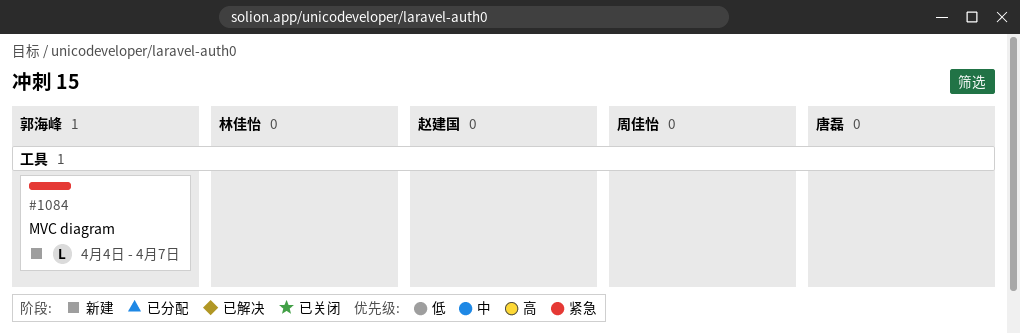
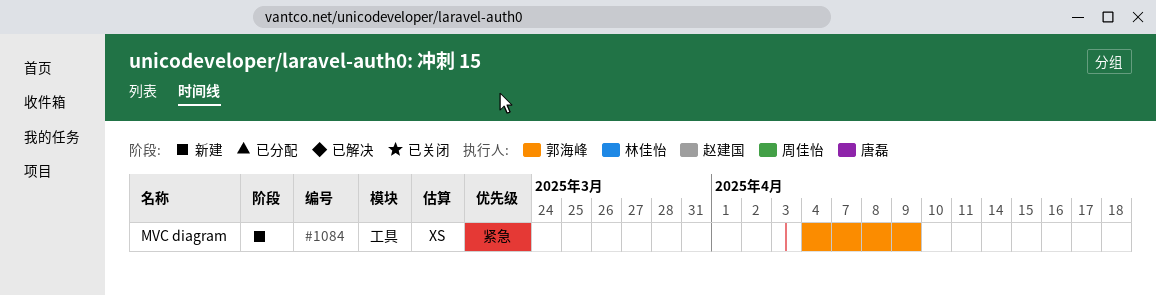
#1084, estimate: L -> XS
#1084, due: Apr 7 -> Apr 9

